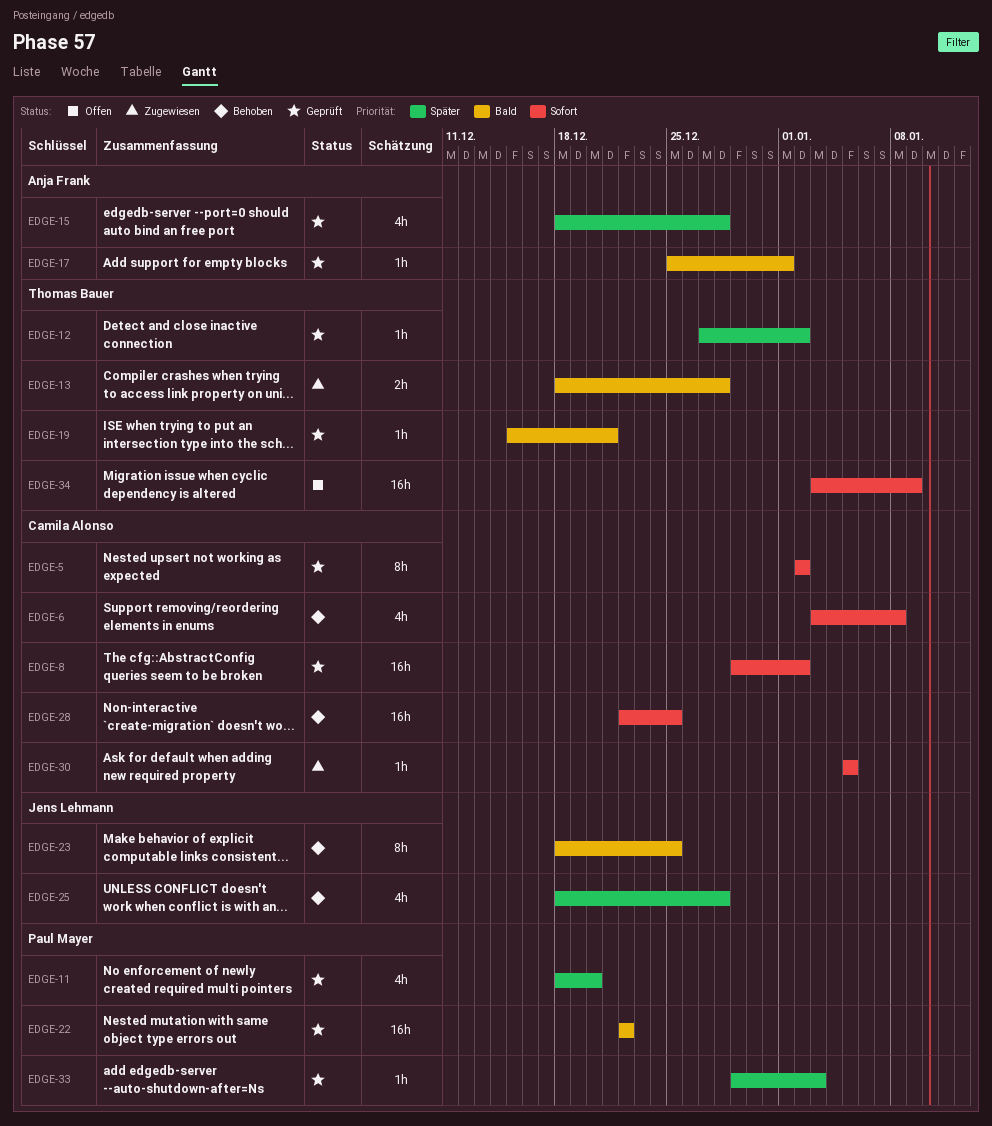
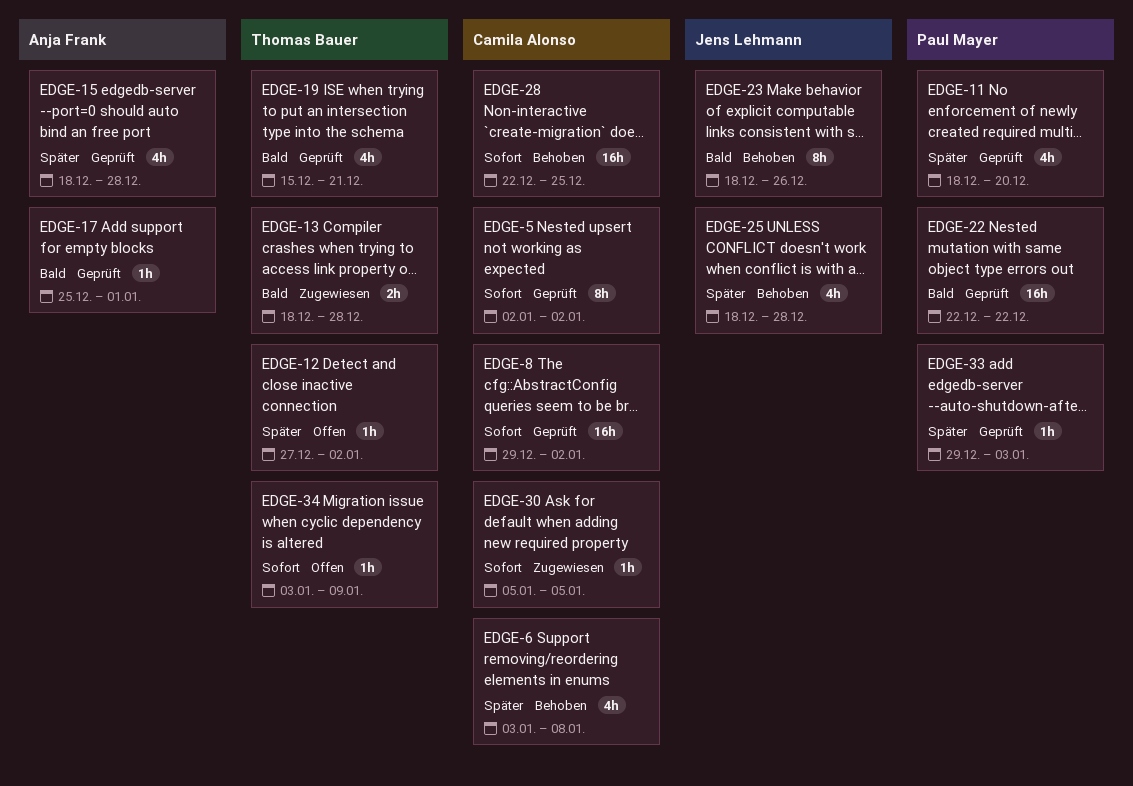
EDGE-6, priority: Sofort -> Später
EDGE-12, status: Geprüft -> Offen
EDGE-19, estimate: 1h -> 4h
EDGE-23, due: Dec 25 -> Dec 26
EDGE-34, estimate: 16h -> 1h

